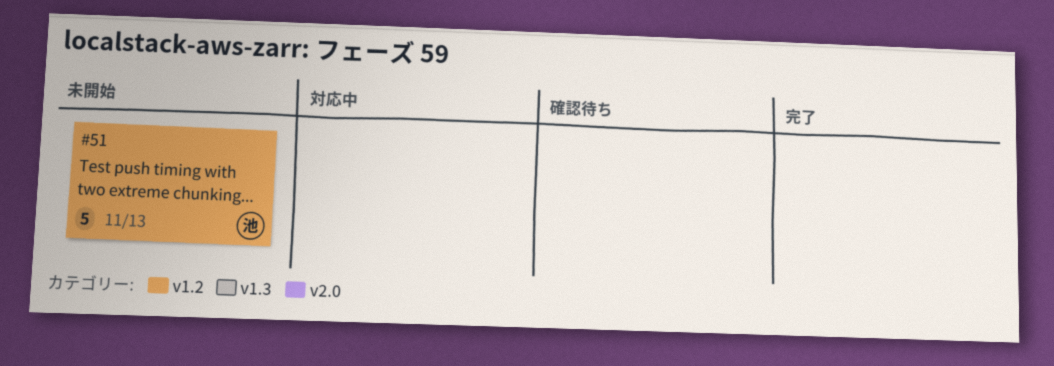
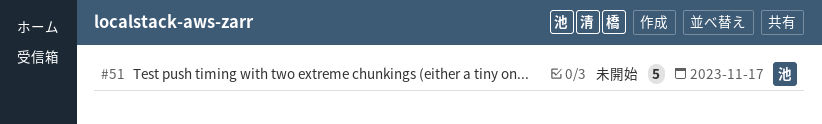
#51, due: Nov 13 -> Nov 17

